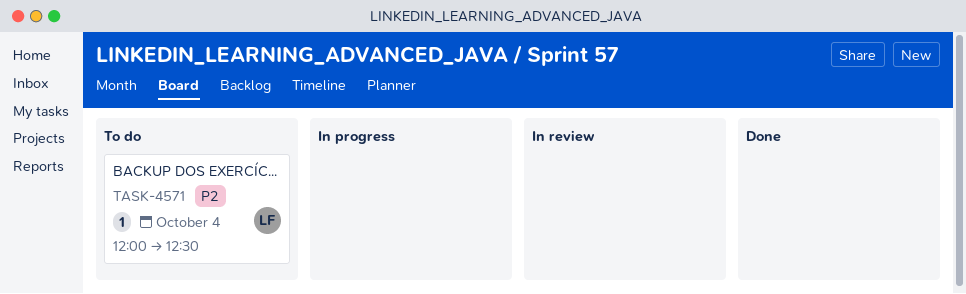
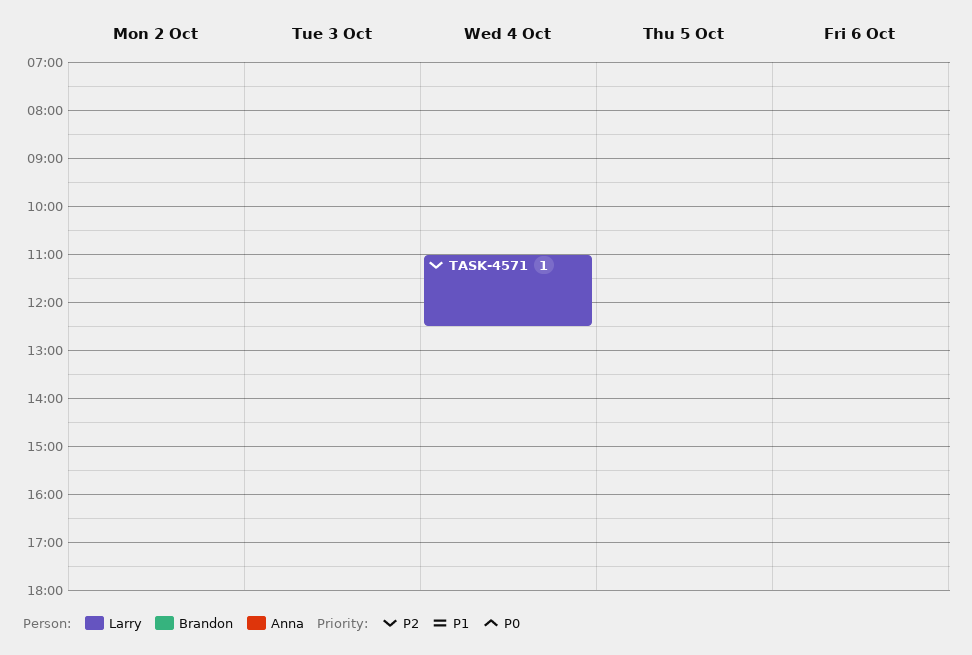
TASK-4571, begins: 12:00 -> 11:00

